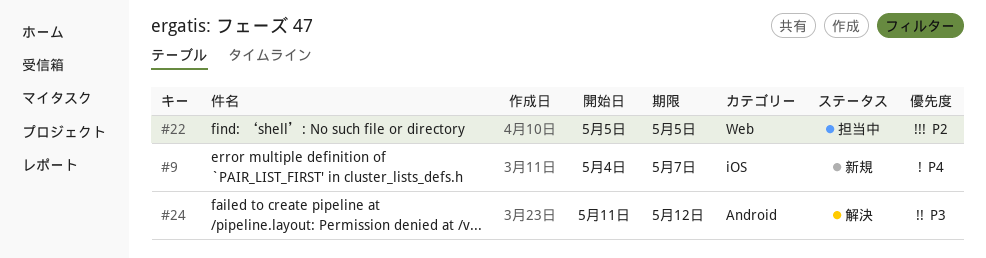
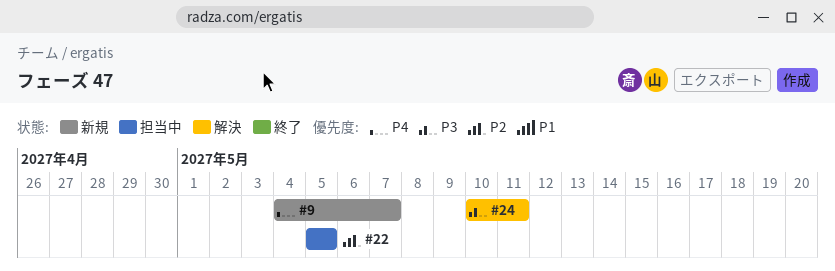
#24, start: May 11 -> May 10
#24, due: May 12 -> May 11

